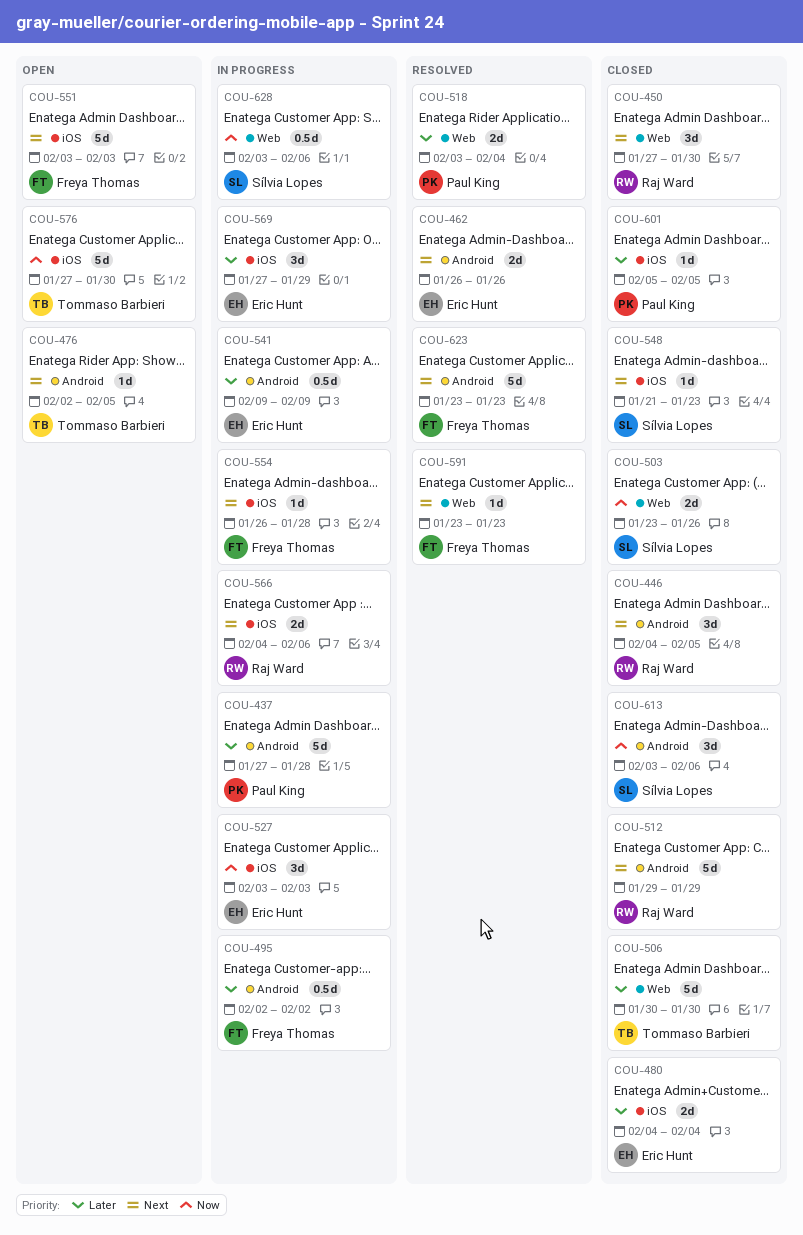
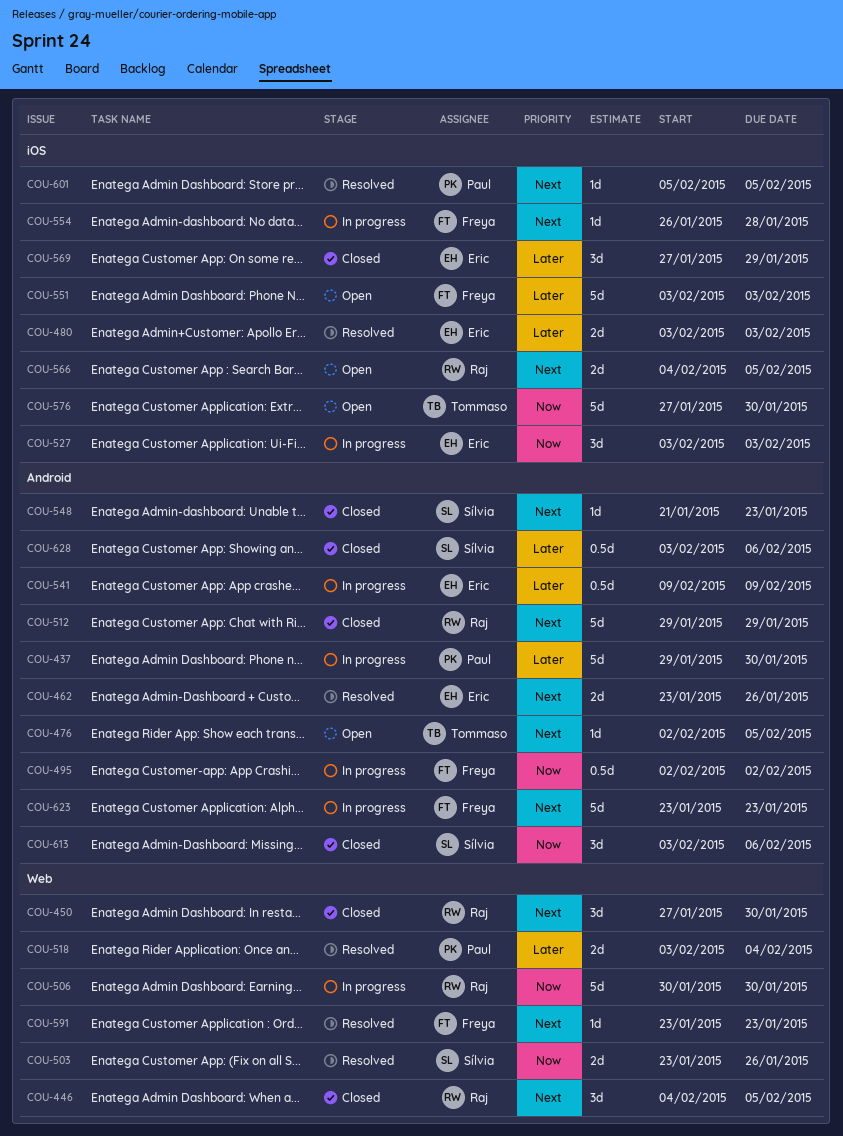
COU-437, start: Jan 27 -> Jan 29
COU-437, due: Jan 28 -> Jan 30
COU-446, label: Android -> Web
COU-462, start: Jan 26 -> Jan 23
COU-480, status: Closed -> Resolved
COU-480, start: Feb 4 -> Feb 3
COU-480, due: Feb 4 -> Feb 3
COU-495, priority: Later -> Now
COU-503, status: Closed -> Resolved
COU-506, status: Closed -> In progress
COU-506, owner: Tommaso Barbieri -> Raj Ward
COU-506, priority: Later -> Now
COU-548, label: iOS -> Android
COU-551, priority: Next -> Later
COU-566, status: In progress -> Open
COU-566, due: Feb 6 -> Feb 5
COU-569, status: In progress -> Closed
COU-601, status: Closed -> Resolved
COU-601, priority: Later -> Next
COU-623, status: Resolved -> In progress
COU-628, status: In progress -> Closed
COU-628, priority: Now -> Later
COU-628, label: Web -> Android

